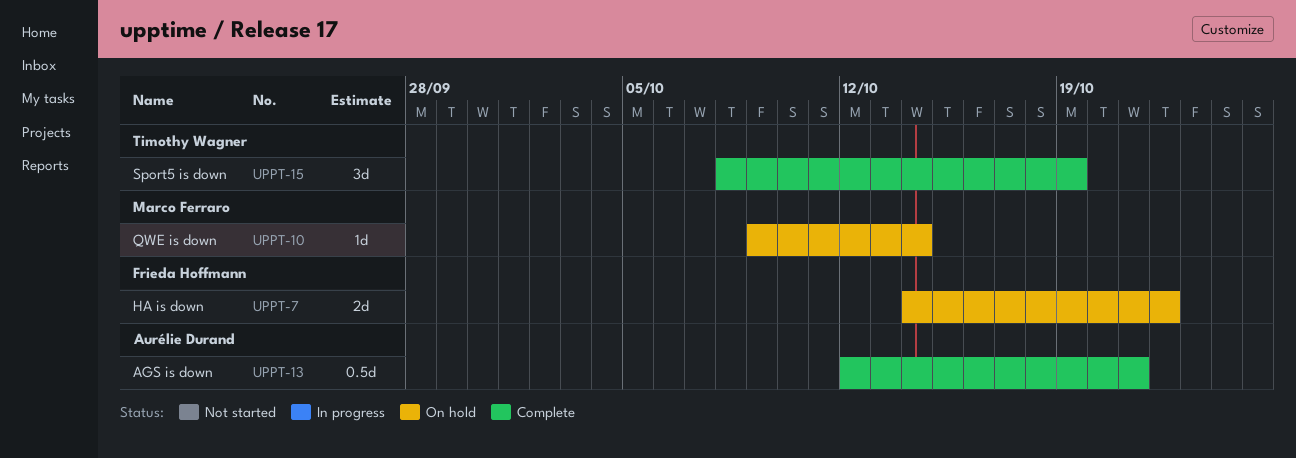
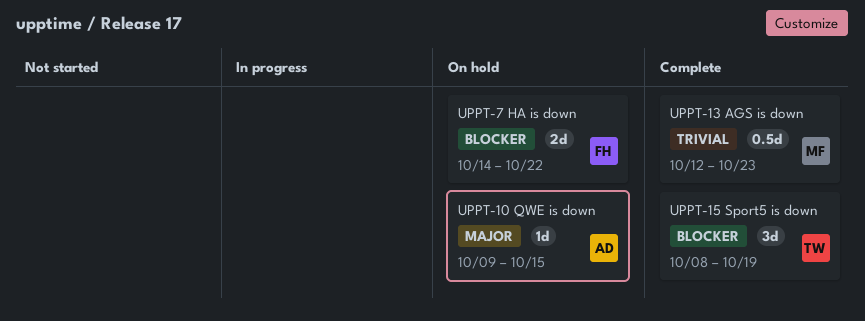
UPPT-10, owner: Marco Ferraro -> Aurélie Durand
UPPT-10, due: Oct 14 -> Oct 15
UPPT-13, owner: Aurélie Durand -> Marco Ferraro
UPPT-13, due: Oct 21 -> Oct 23

